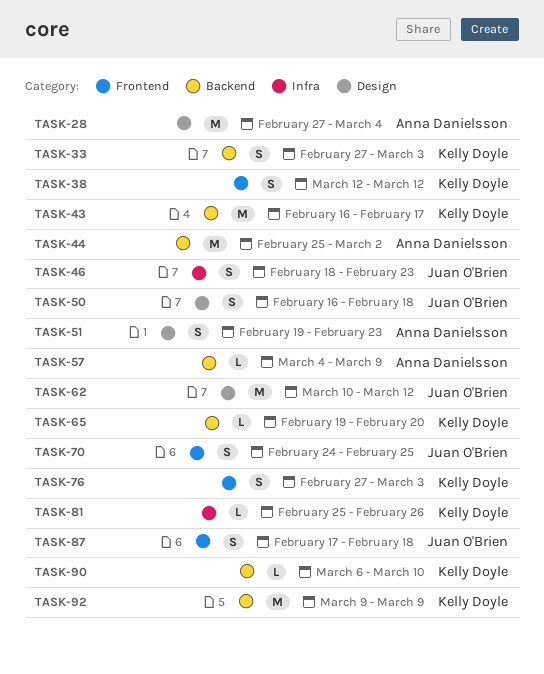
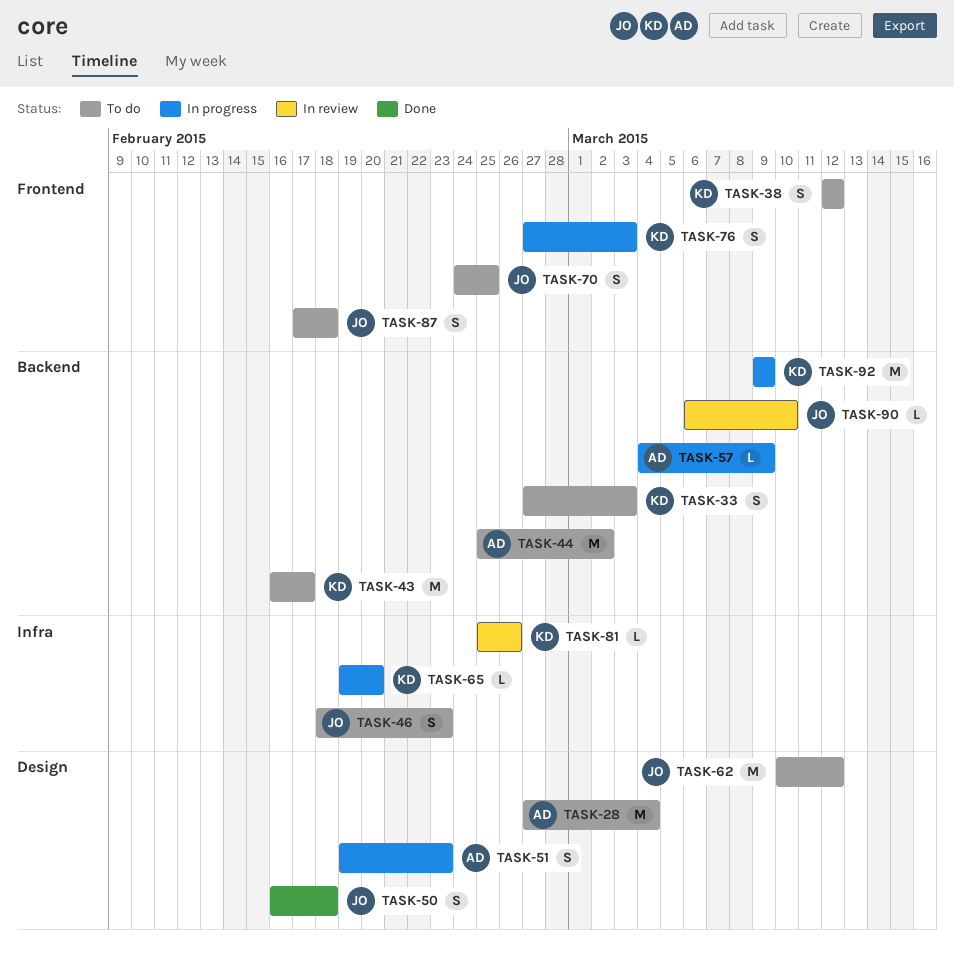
TASK-65, label: Backend -> Infra
TASK-90, owner: Kelly Doyle -> Juan O'Brien

